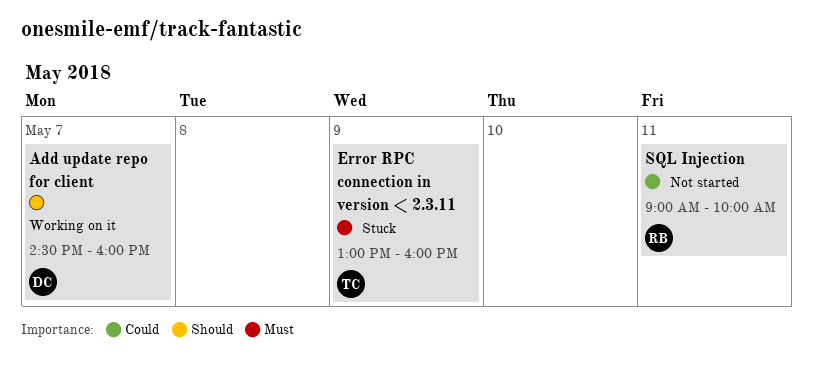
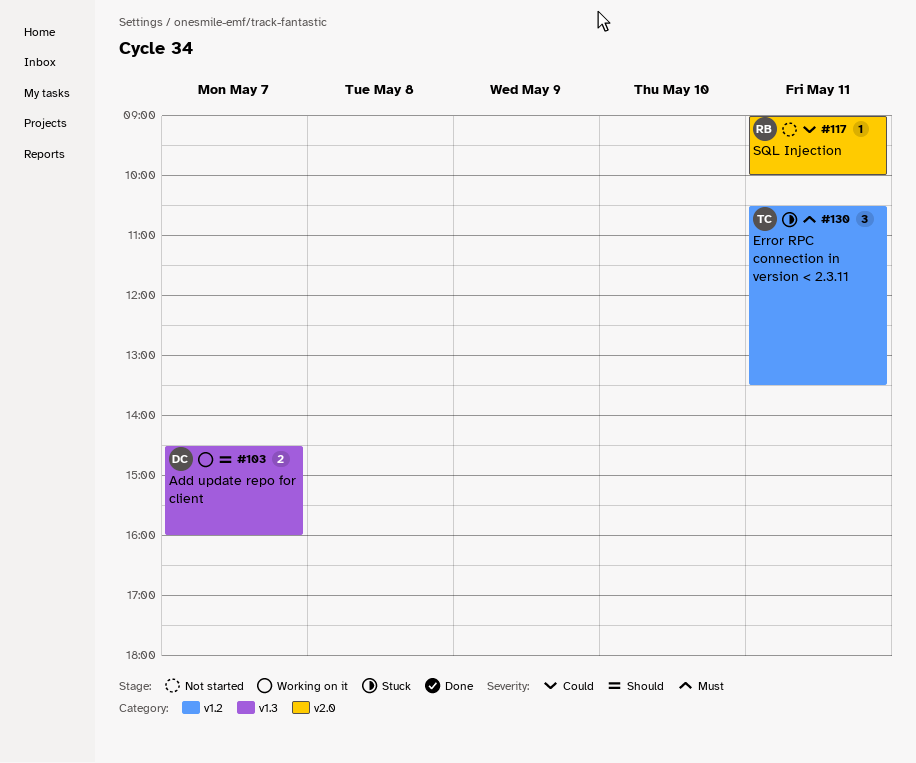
Error RPC connection in version < 2.3.11, day: May 9 -> May 11
Error RPC connection in version < 2.3.11, begins: 13:00 -> 10:30
Error RPC connection in version < 2.3.11, ends: 16:00 -> 13:30

